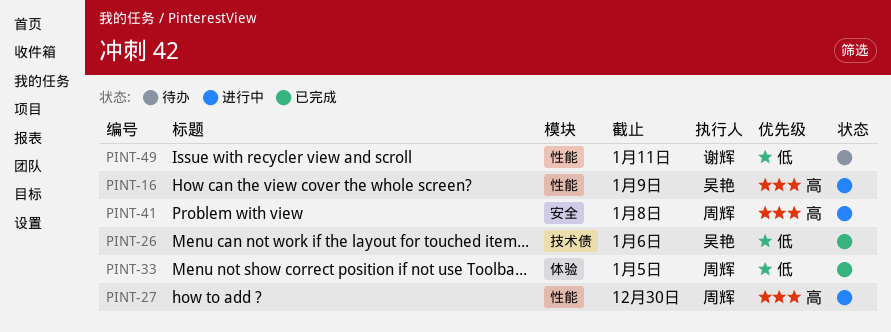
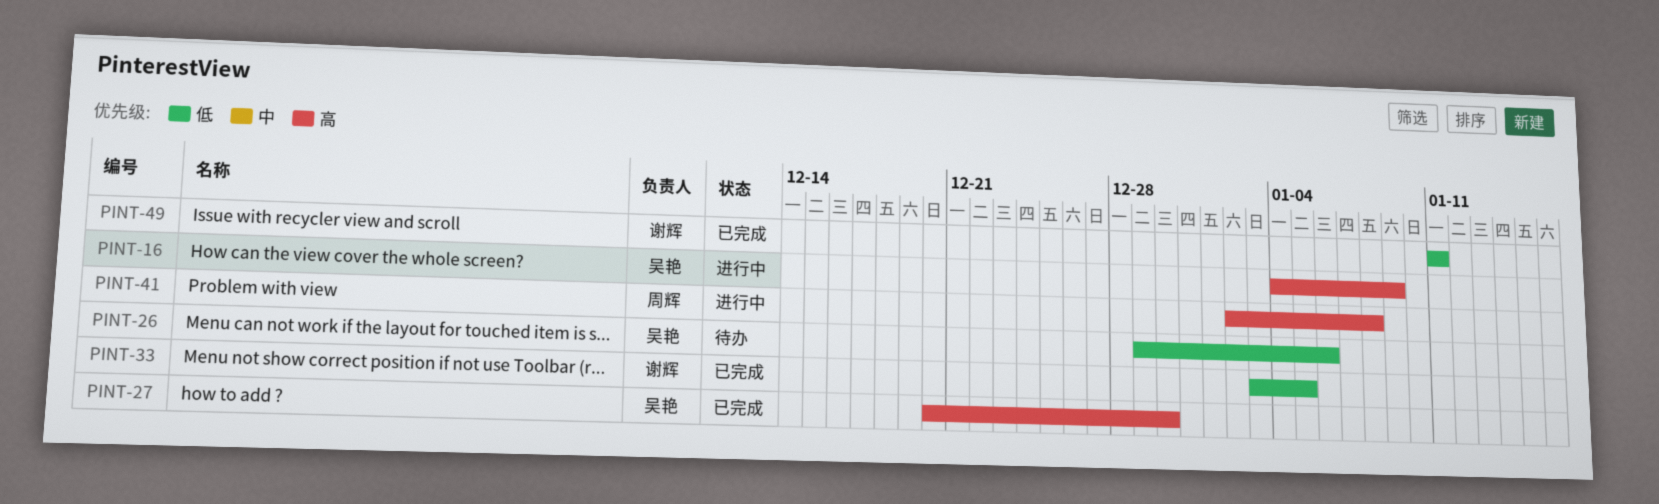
PINT-26, status: 已完成 -> 待办
PINT-27, status: 进行中 -> 已完成
PINT-27, owner: 周辉 -> 吴艳
PINT-33, owner: 周辉 -> 谢辉
PINT-49, status: 待办 -> 已完成

